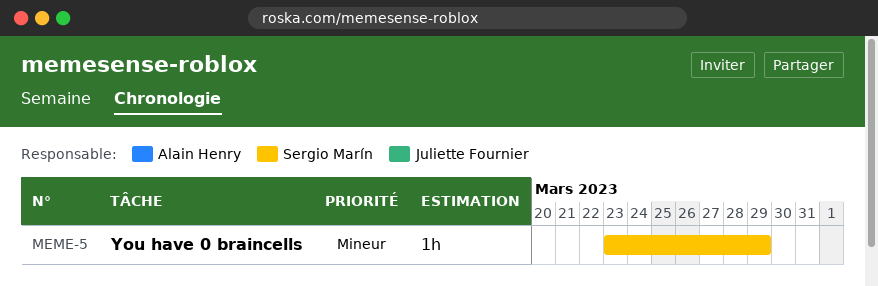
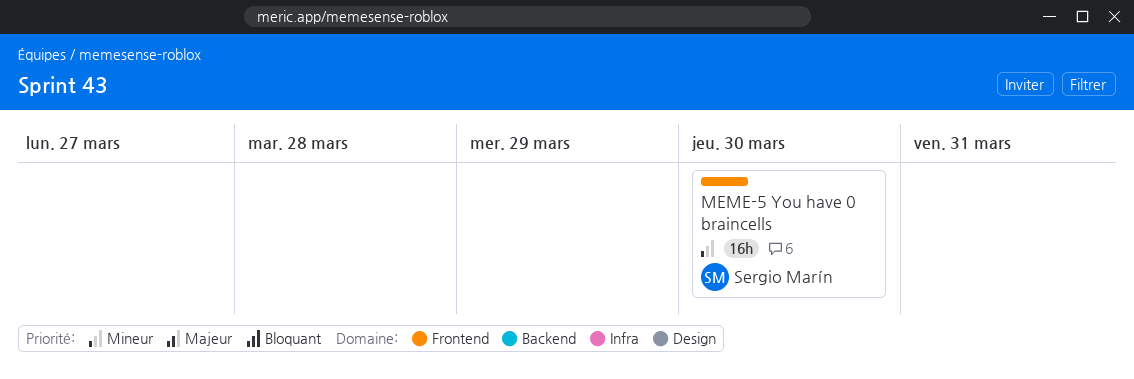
MEME-5, estimate: 1h -> 16h
MEME-5, due: Mar 29 -> Mar 30

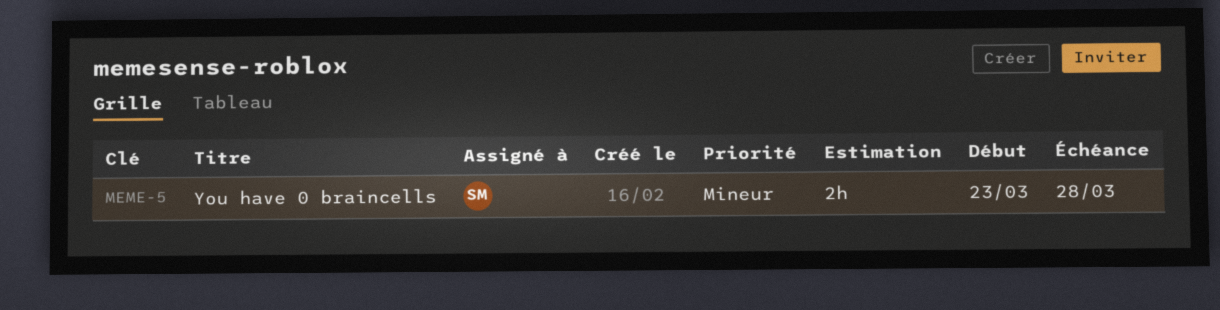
MEME-5, estimate: 16h -> 2h
MEME-5, due: Mar 30 -> Mar 28

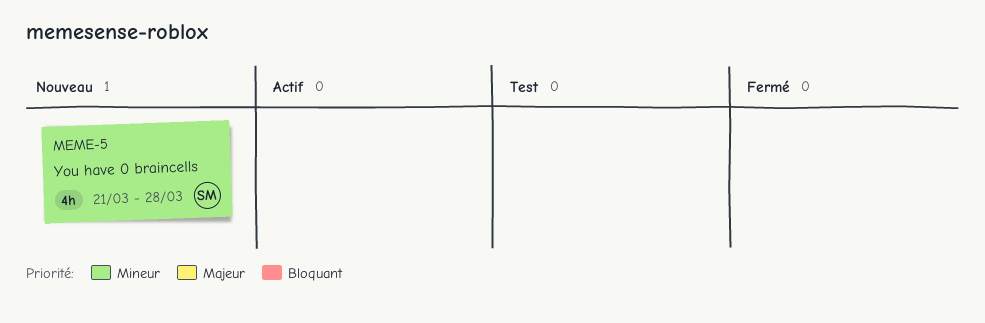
MEME-5, estimate: 2h -> 4h
MEME-5, start: Mar 23 -> Mar 21

